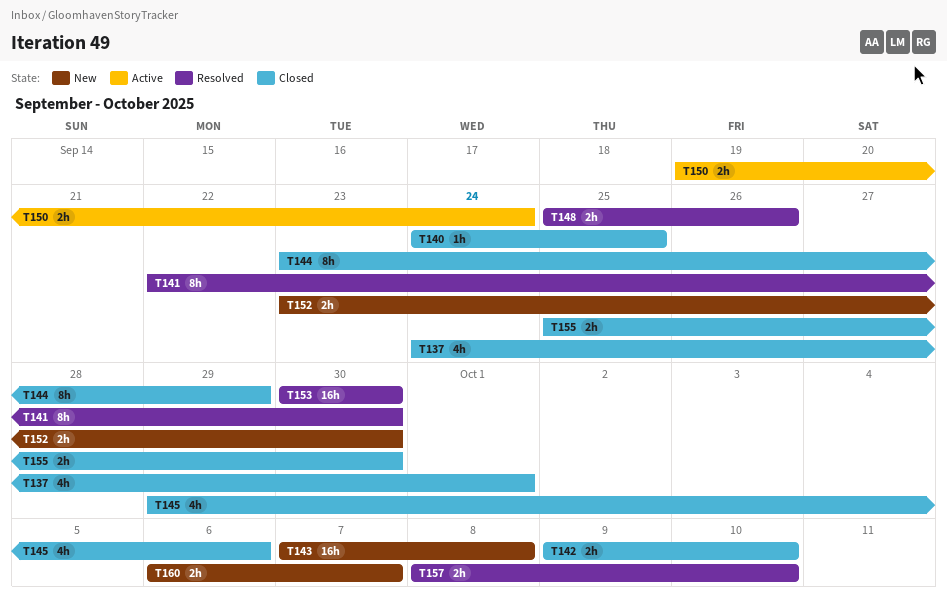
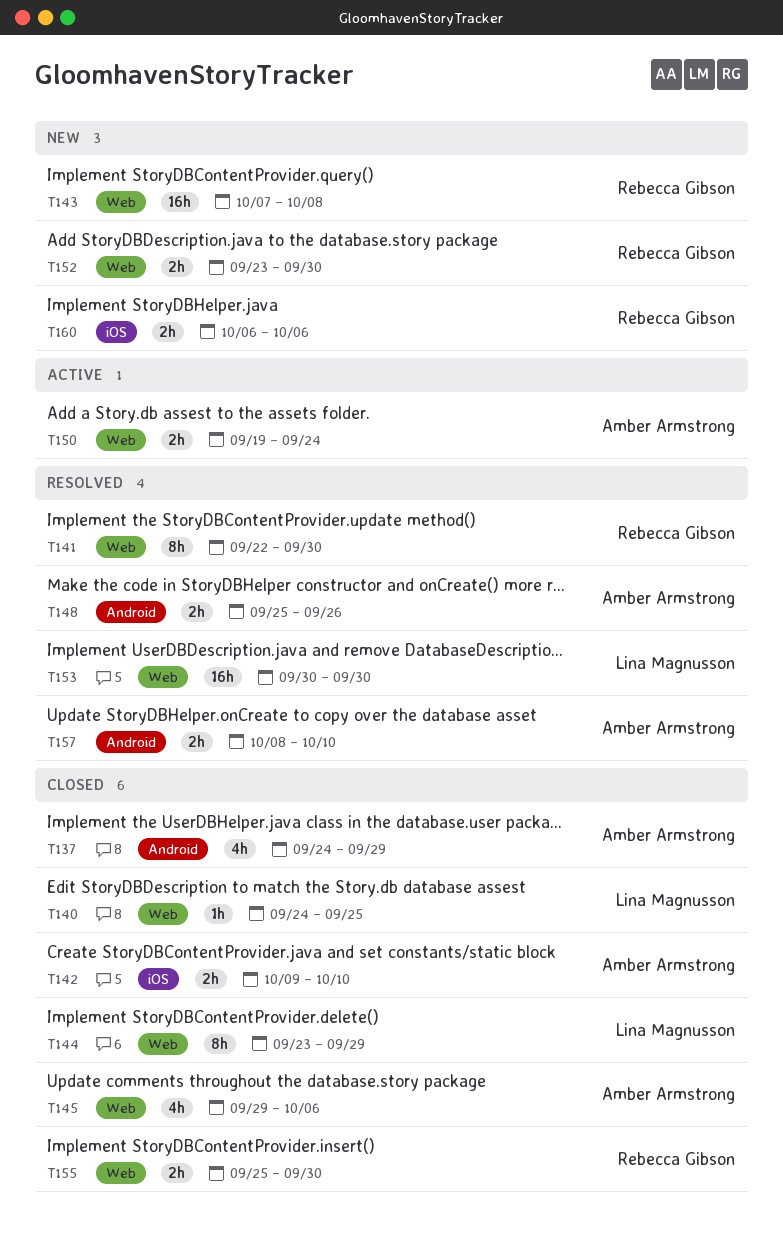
T137, due: Oct 1 -> Sep 29
T160, due: Oct 7 -> Oct 6

